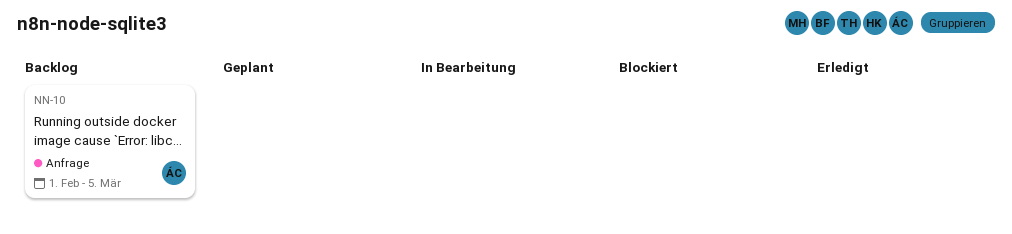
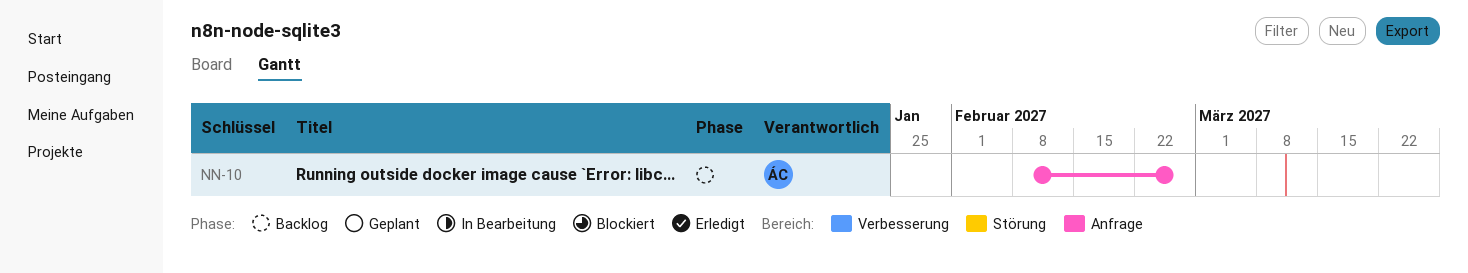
NN-10, start: Feb 1 -> Feb 8
NN-10, due: Mar 5 -> Feb 26

